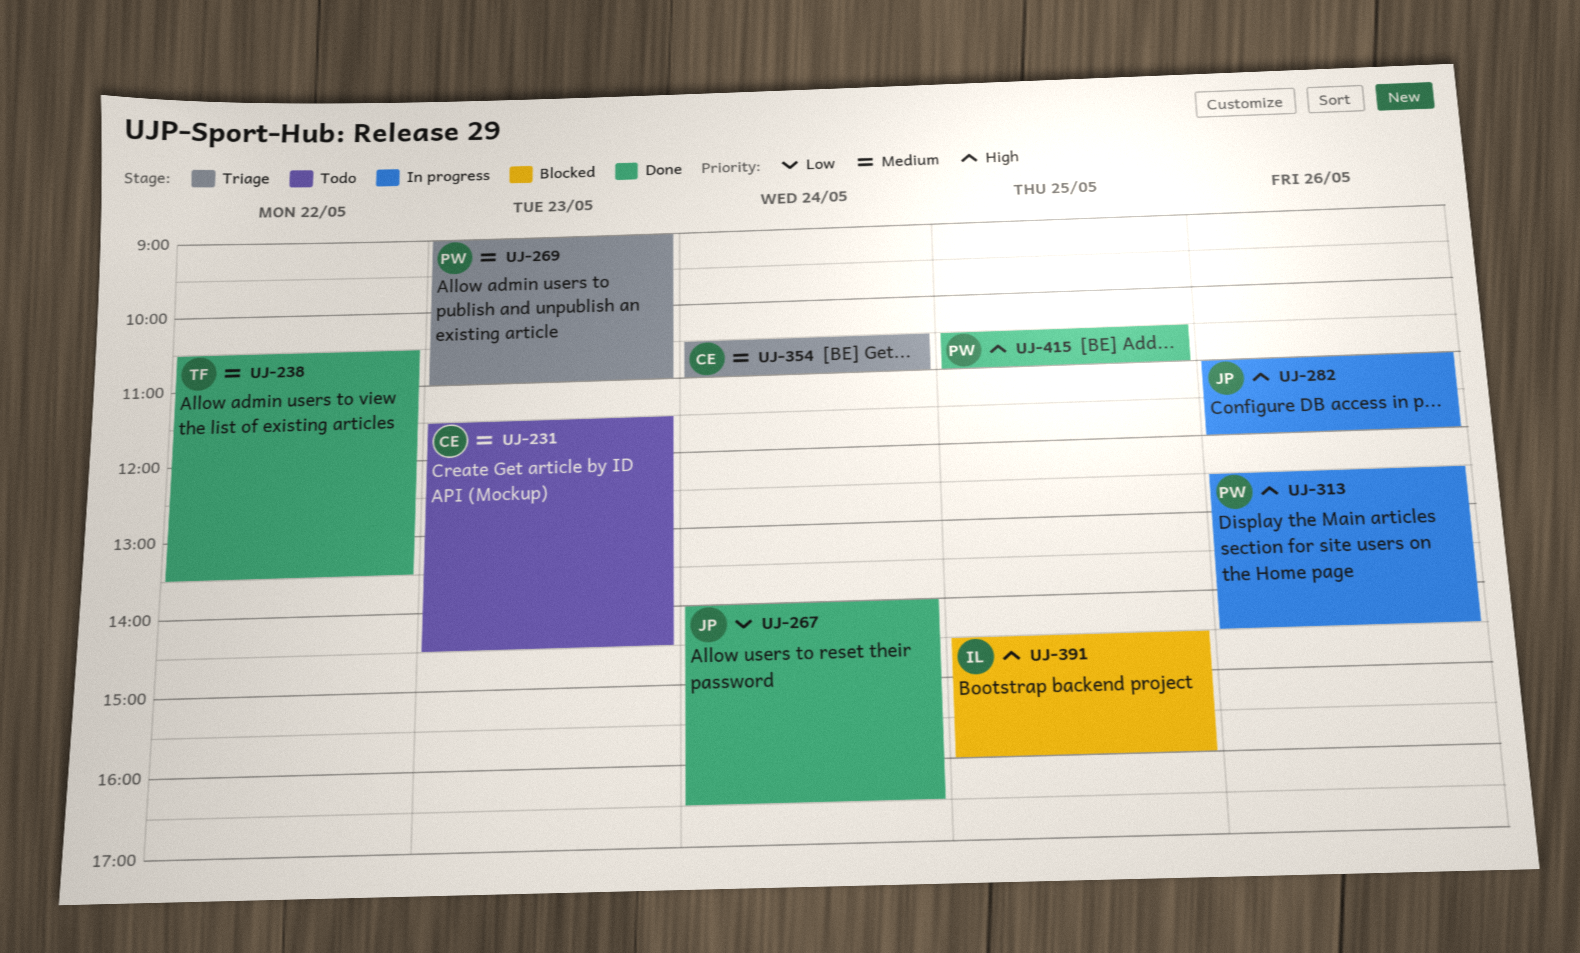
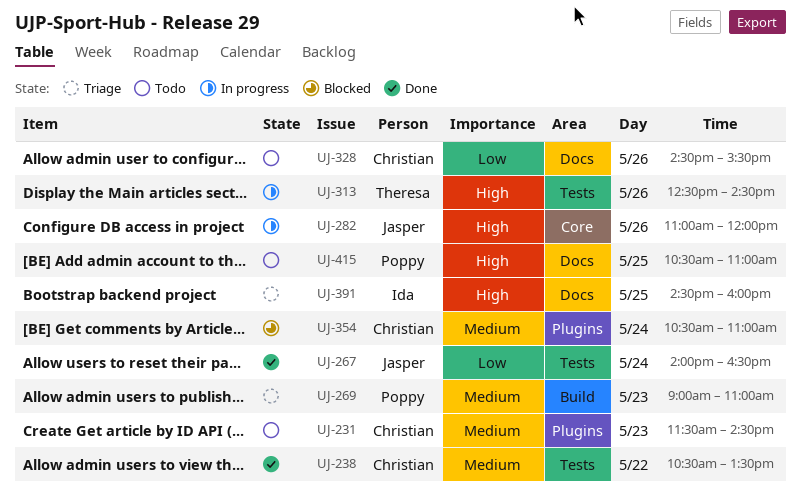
UJ-238, owner: Theresa -> Christian
UJ-313, owner: Poppy -> Theresa
UJ-328: none -> present
UJ-354, status: Triage -> Blocked
UJ-391, status: Blocked -> Triage
UJ-415, status: Done -> Todo

